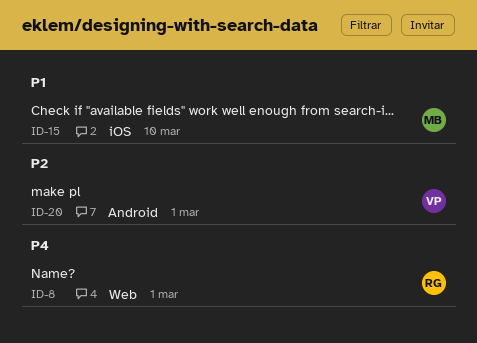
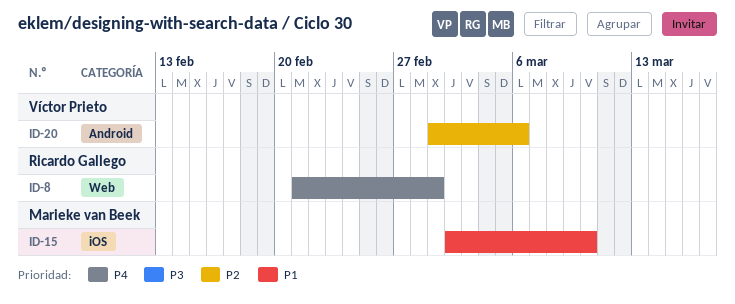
ID-20, due: Mar 1 -> Mar 6

